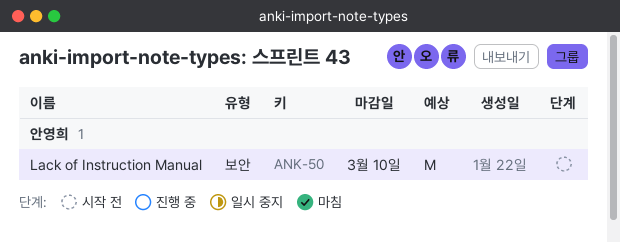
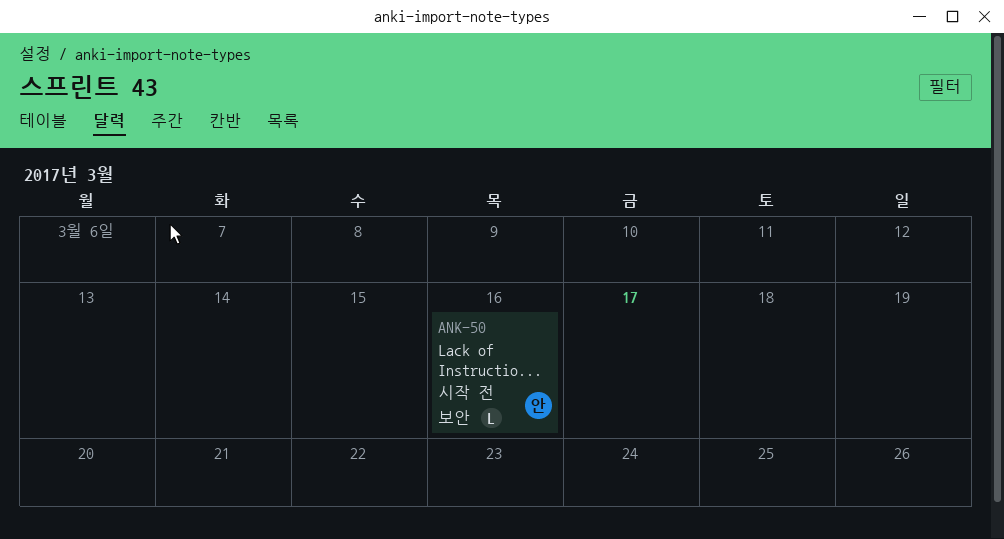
ANK-50, estimate: M -> L
ANK-50, due: Mar 10 -> Mar 16

